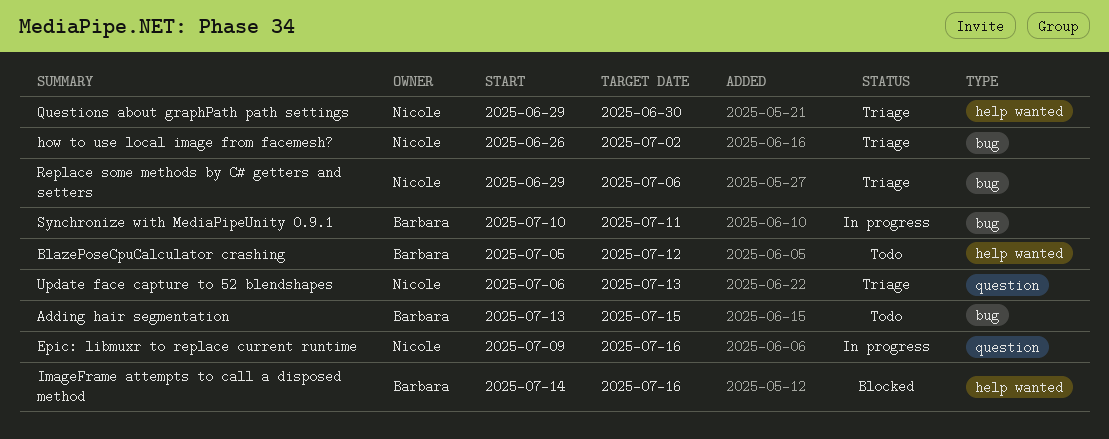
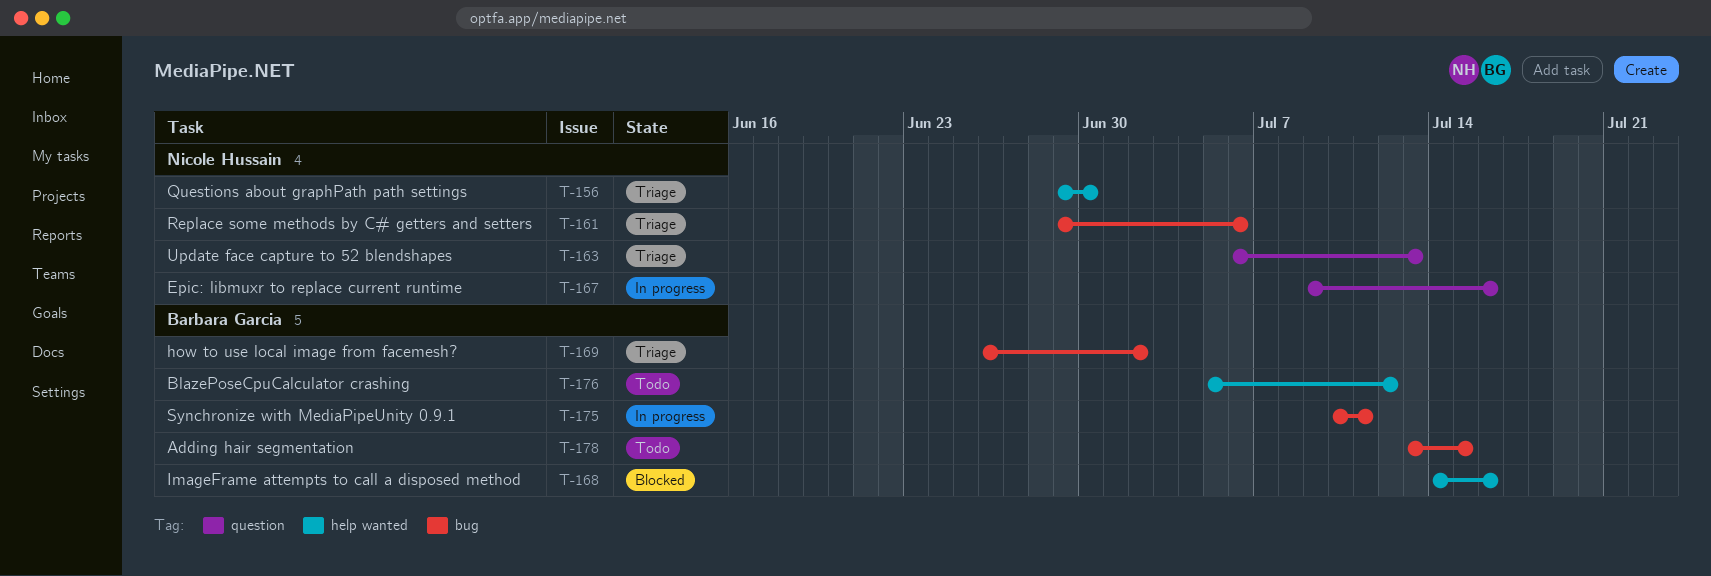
how to use local image from facemesh?, owner: Nicole Hussain -> Barbara Garcia

